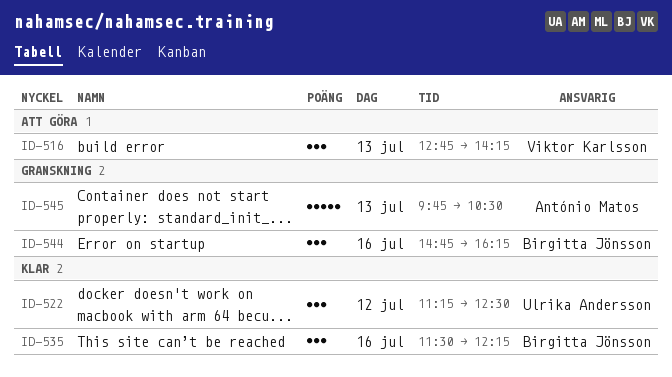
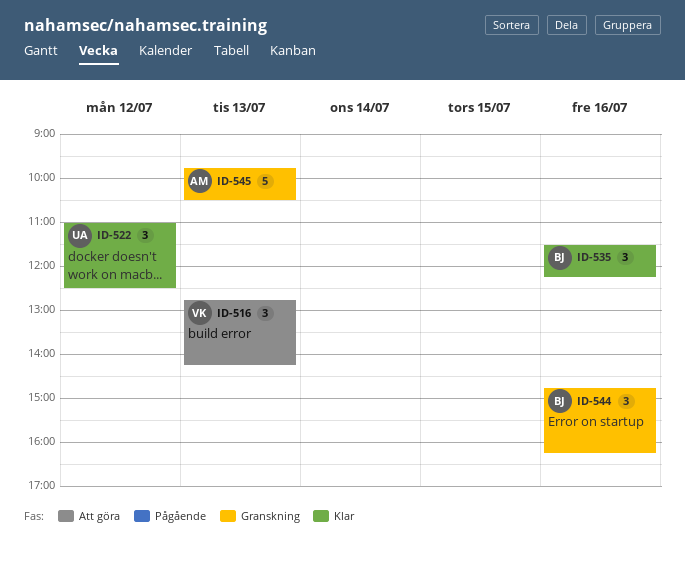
ID-522, begins: 11:15 -> 11:00

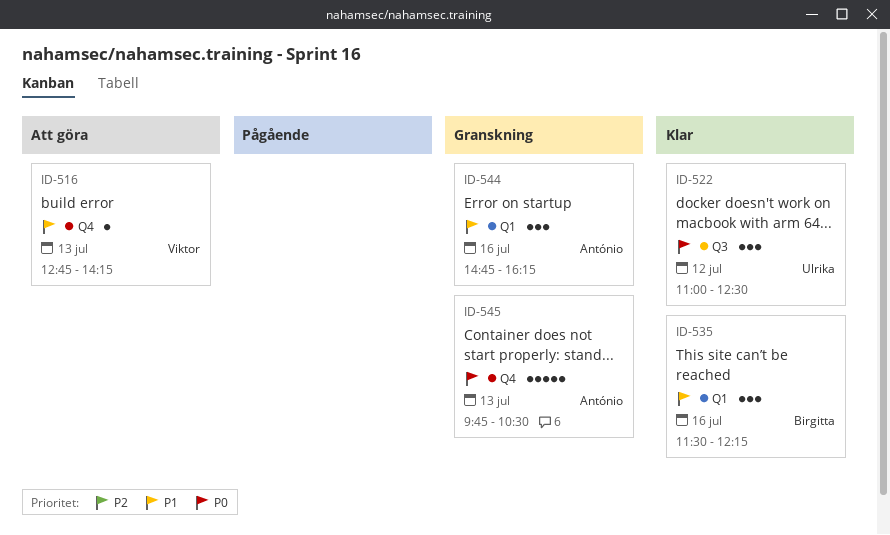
ID-516, estimate: 3 -> 1
ID-544, owner: Birgitta -> António

